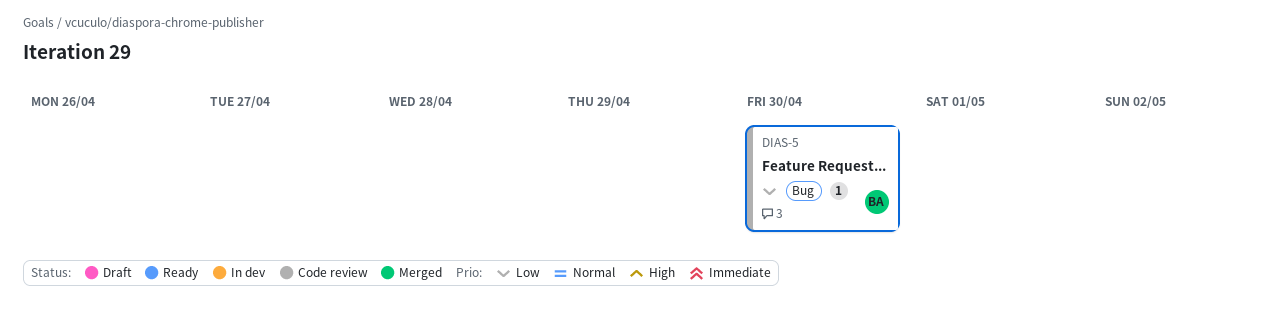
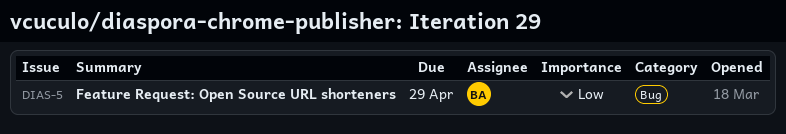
DIAS-5, due: Apr 30 -> Apr 29

